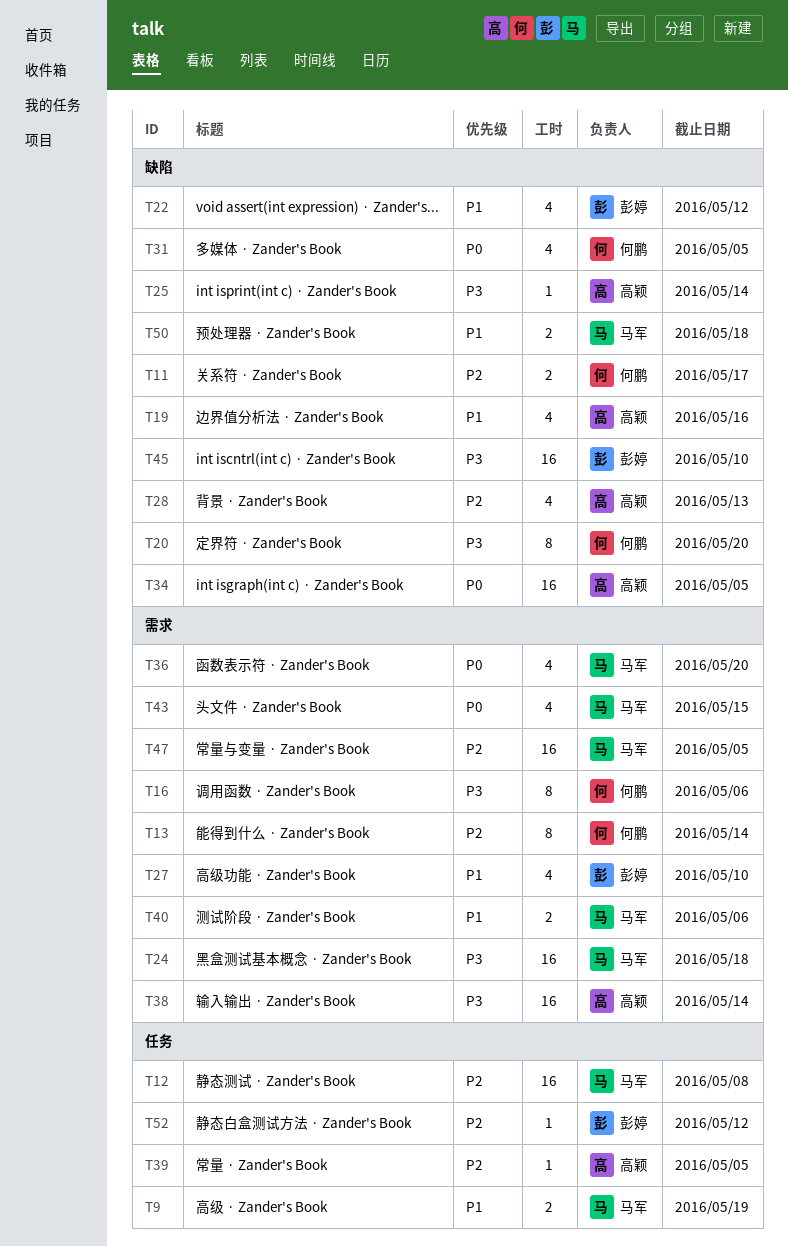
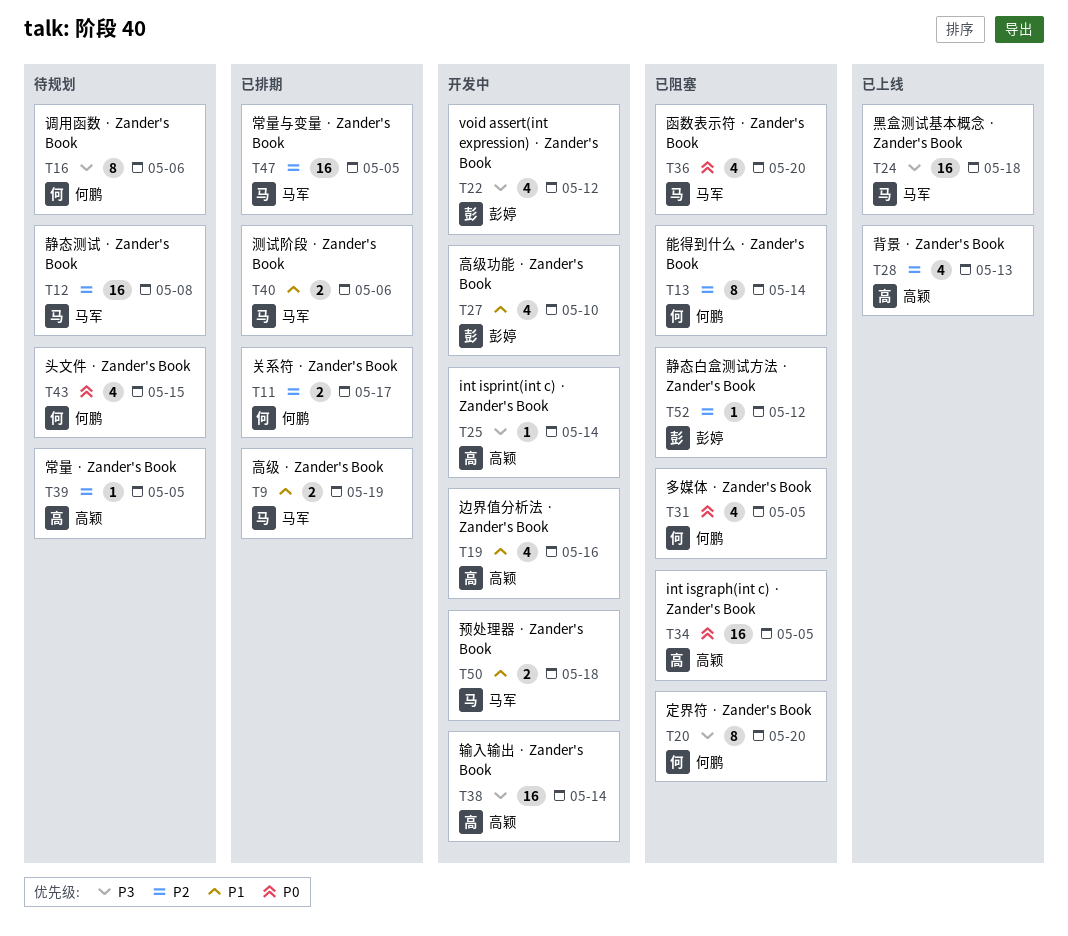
T22, priority: P1 -> P3
T43, owner: 马军 -> 何鹏
T45: present -> none

